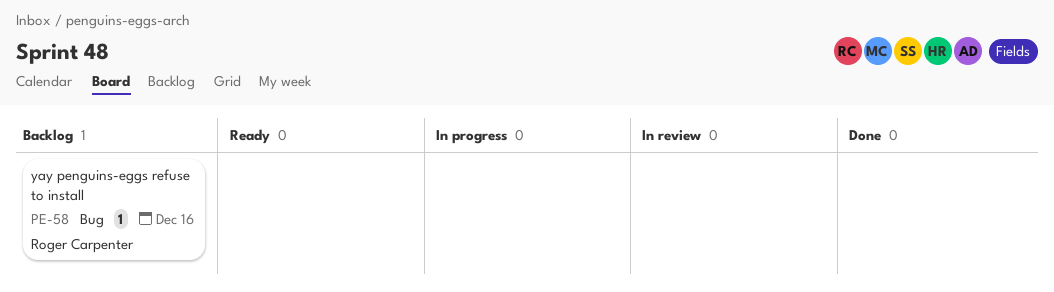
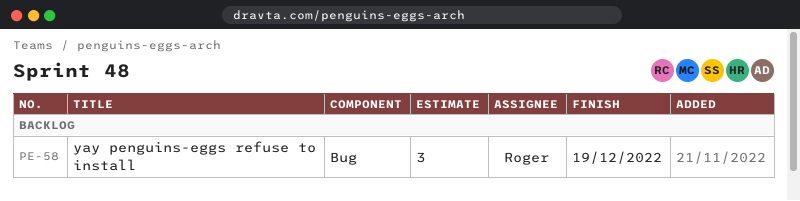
PE-58, estimate: 1 -> 3
PE-58, due: Dec 16 -> Dec 19

